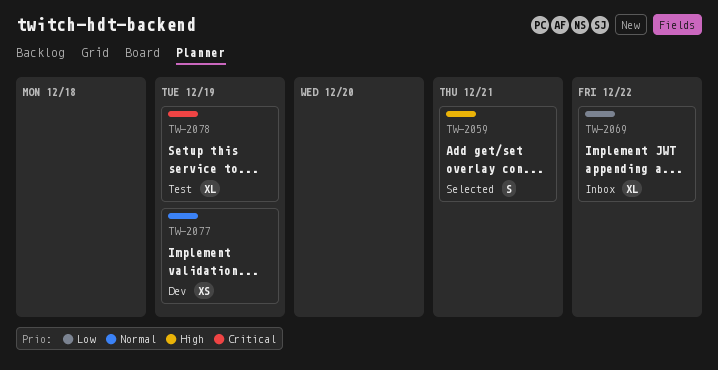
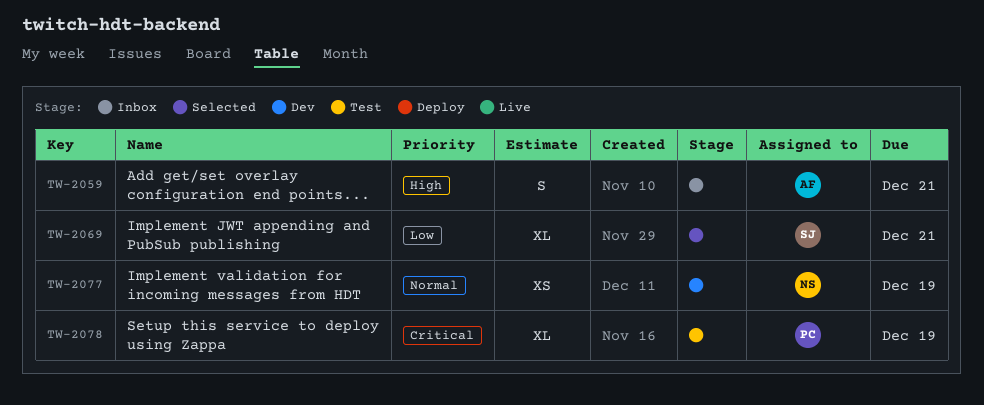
TW-2059, status: Selected -> Inbox
TW-2069, status: Inbox -> Selected
TW-2069, due: Dec 22 -> Dec 21

